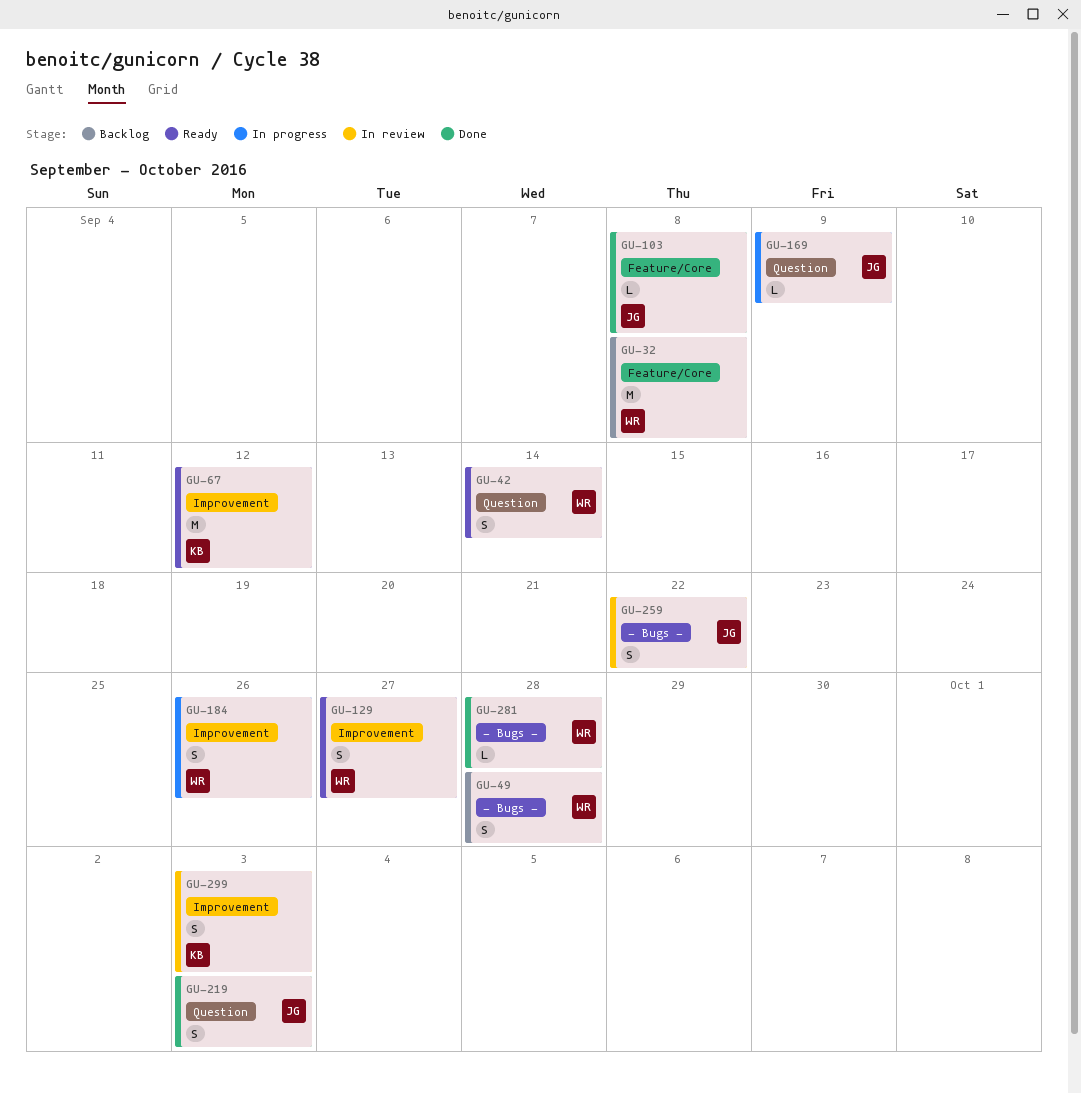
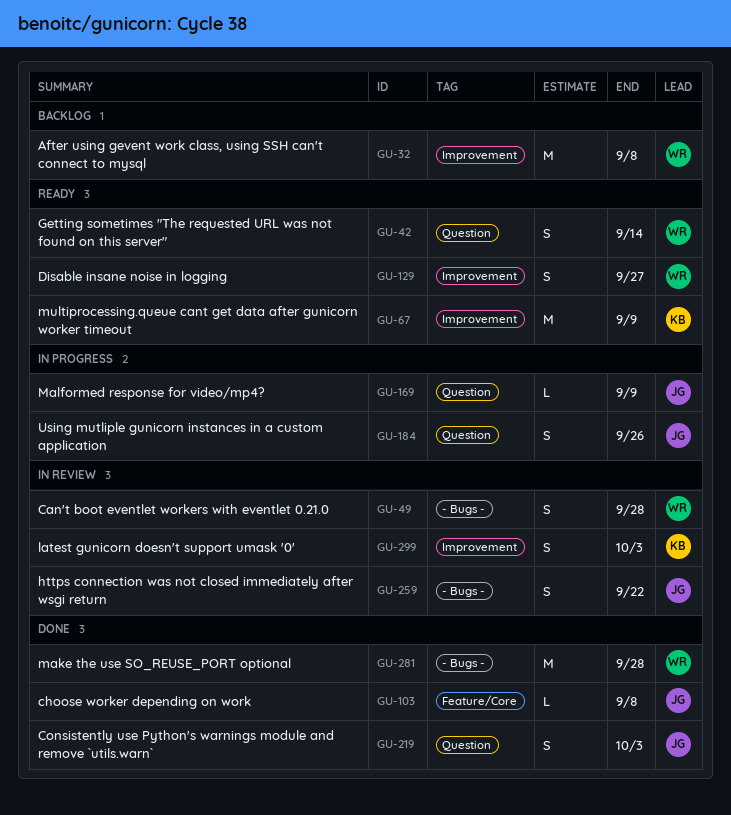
GU-32, label: Feature/Core -> Improvement
GU-49, status: Backlog -> In review
GU-67, due: Sep 12 -> Sep 9
GU-184, owner: WR -> JG
GU-184, label: Improvement -> Question
GU-281, estimate: L -> M

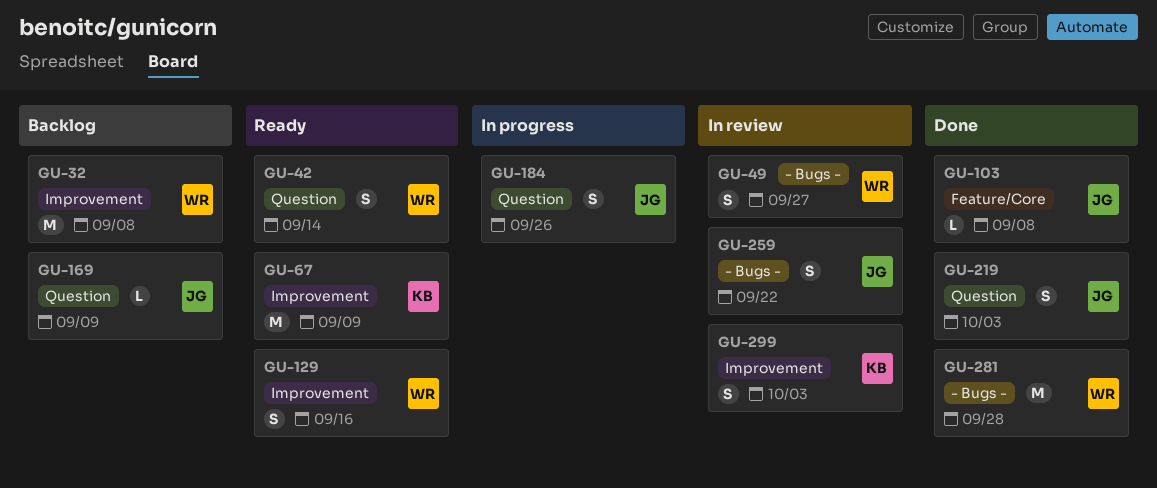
GU-49, due: Sep 28 -> Sep 27
GU-129, due: Sep 27 -> Sep 16
GU-169, status: In progress -> Backlog

